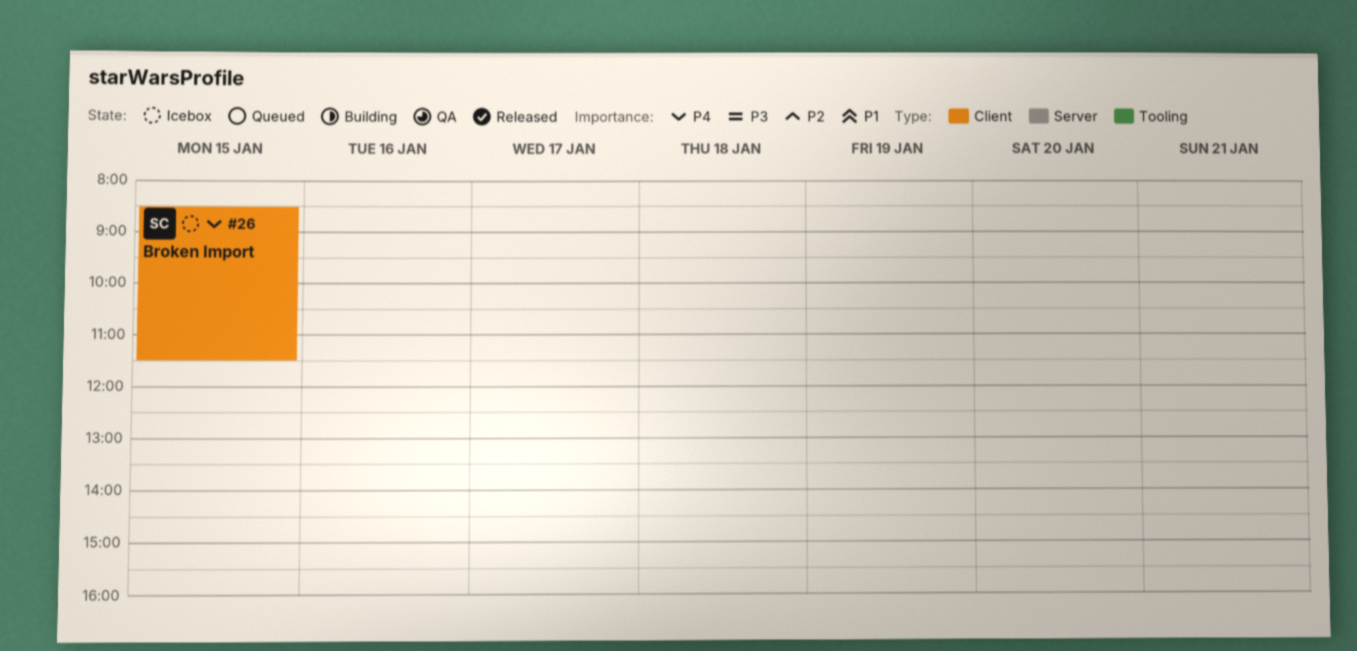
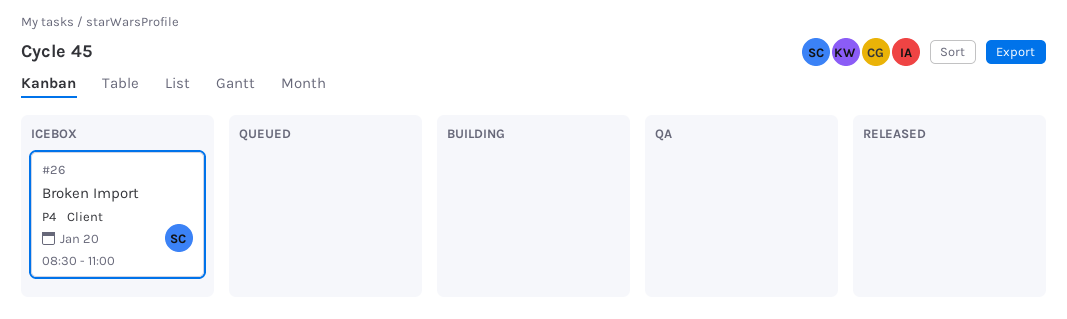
#26, day: Jan 15 -> Jan 20
#26, ends: 11:30 -> 11:00

